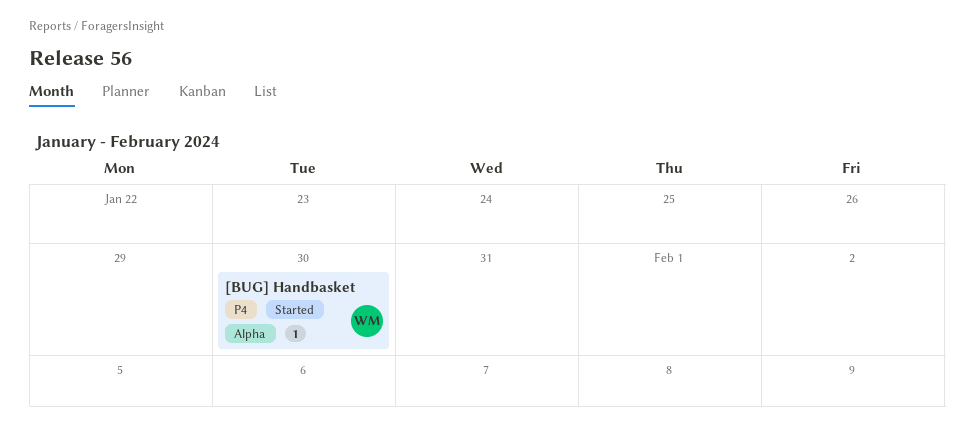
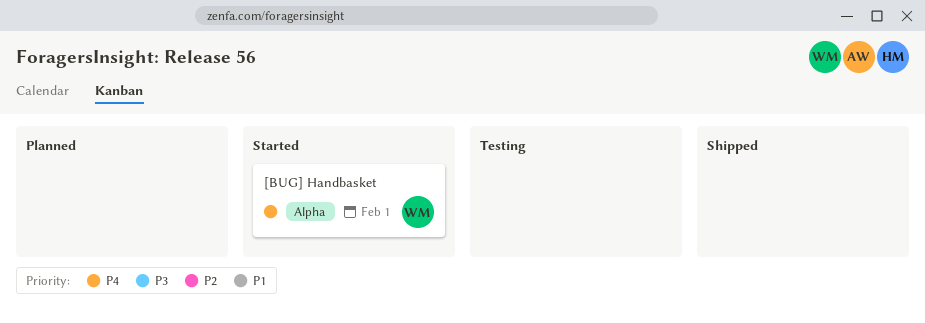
[BUG] Handbasket, due: Jan 30 -> Feb 1

